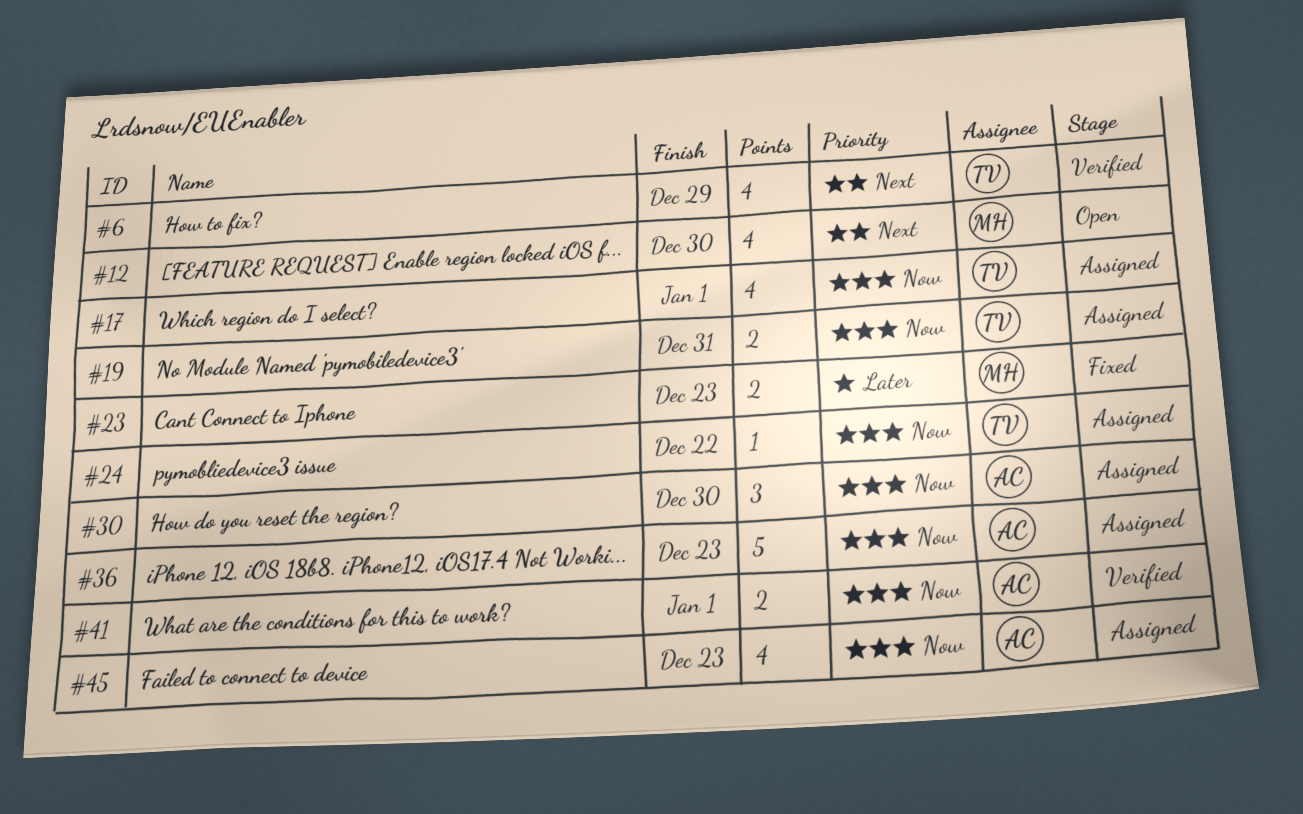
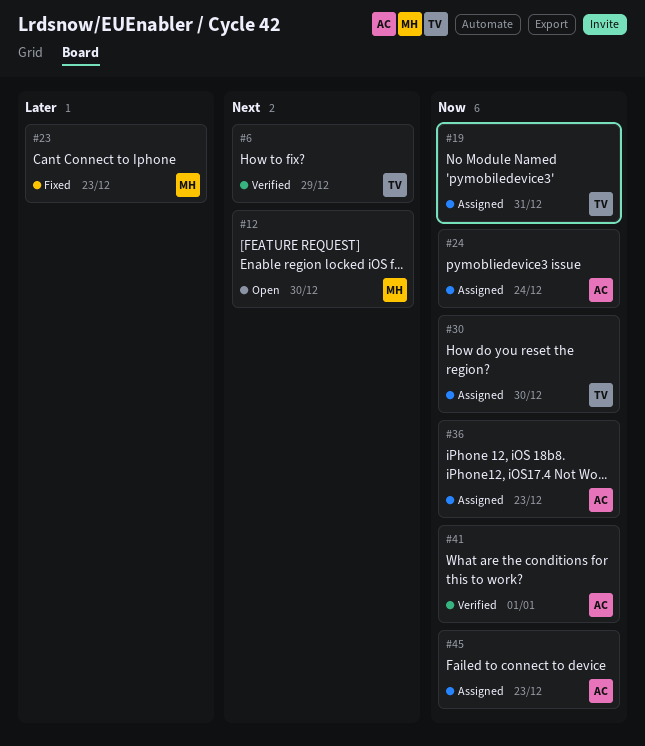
#17: present -> none
#24, owner: TV -> AC
#24, due: Dec 22 -> Dec 24
#30, owner: AC -> TV

